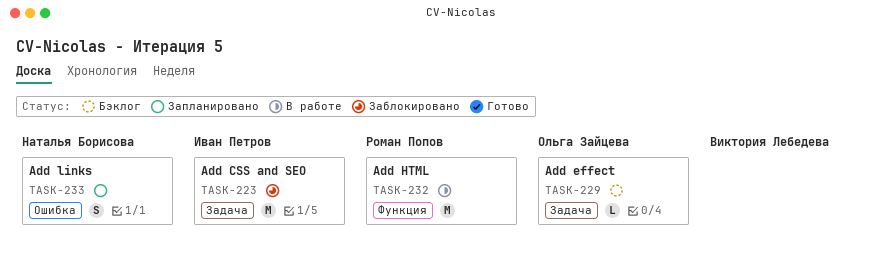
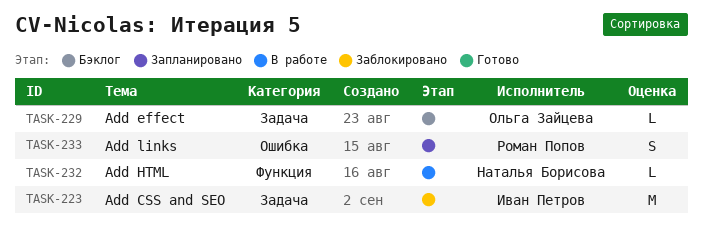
TASK-232, owner: Роман Попов -> Наталья Борисова
TASK-232, estimate: M -> L
TASK-233, owner: Наталья Борисова -> Роман Попов

